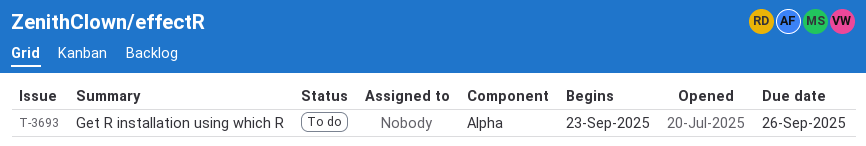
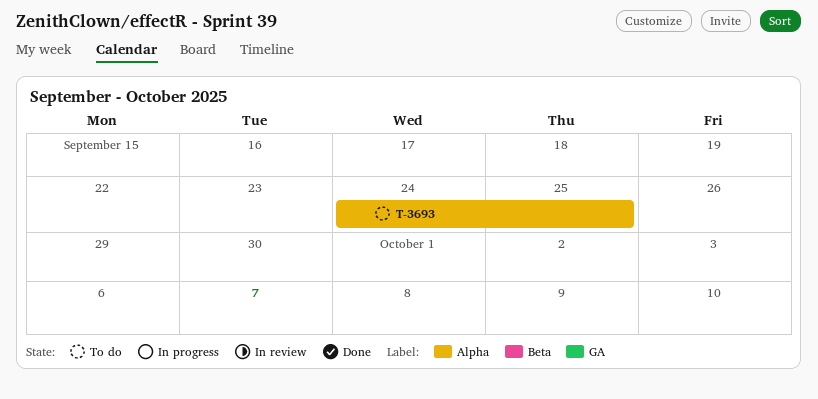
T-3693, start: Sep 23 -> Sep 24
T-3693, due: Sep 26 -> Sep 25

